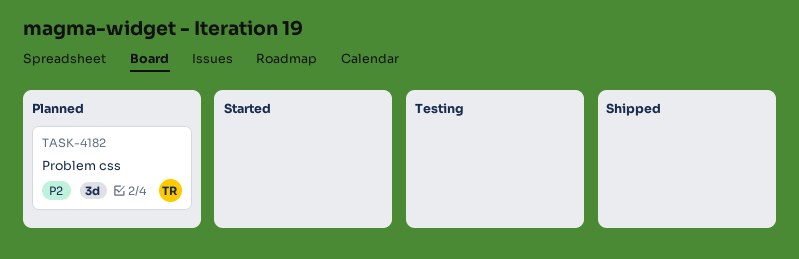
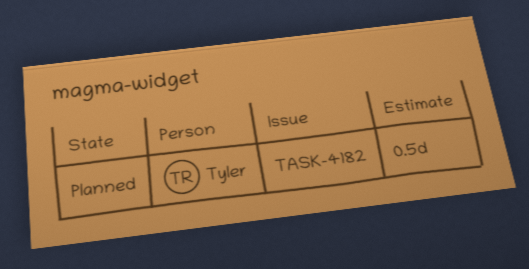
TASK-4182, estimate: 3d -> 0.5d

